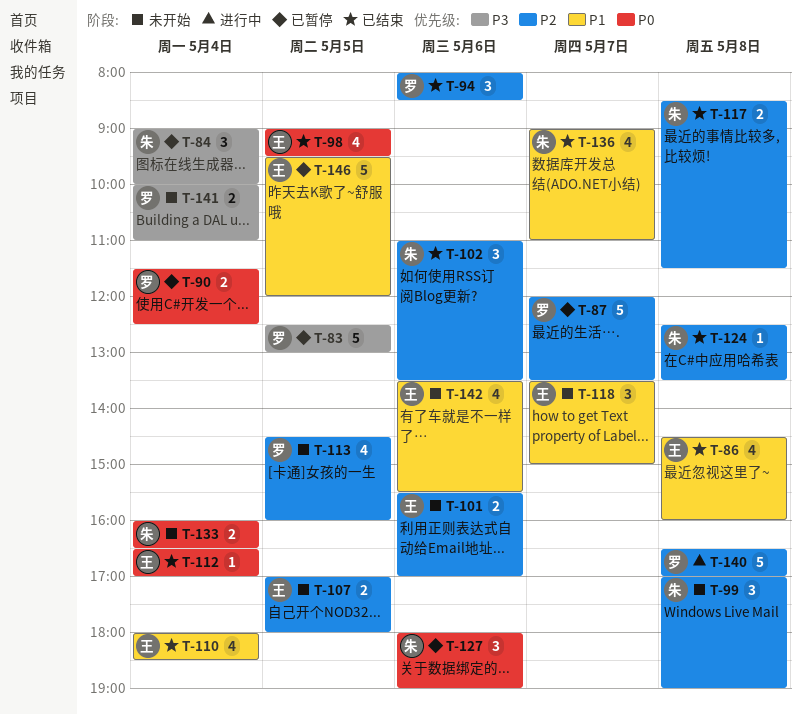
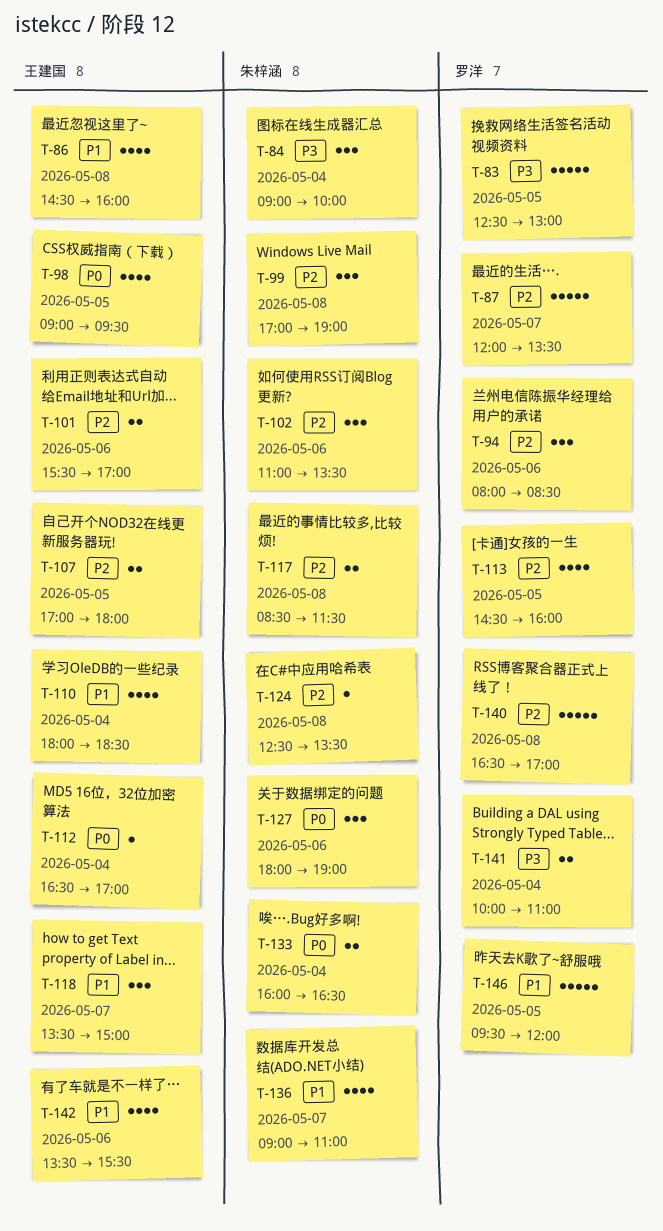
T-90: present -> none
T-146, owner: 王建国 -> 罗洋

